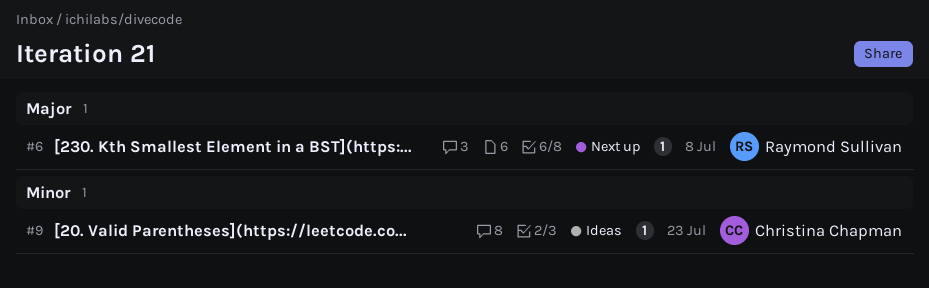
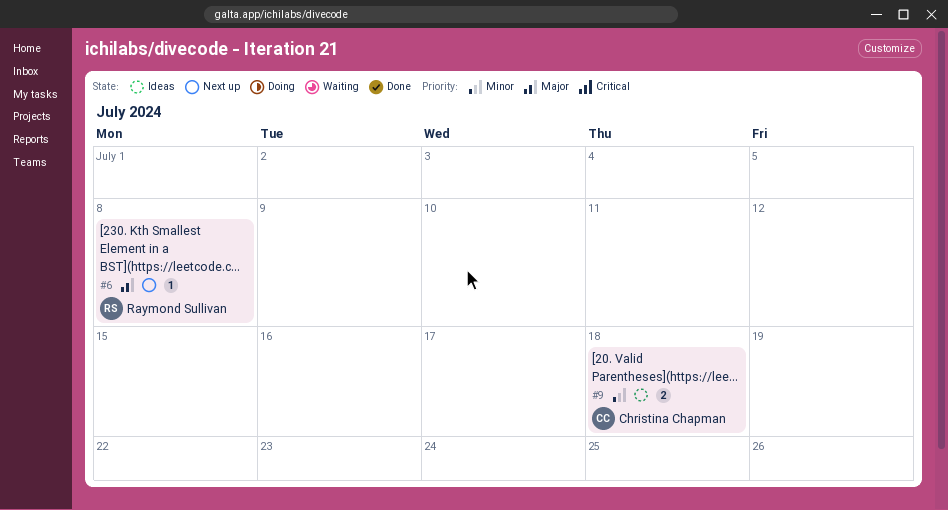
#9, estimate: 1 -> 2
#9, due: Jul 23 -> Jul 18

